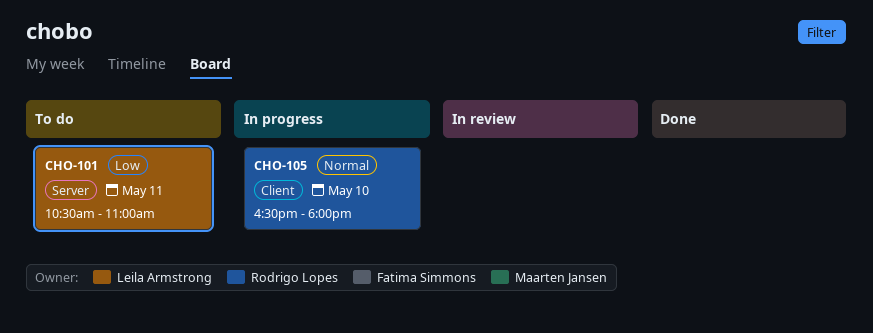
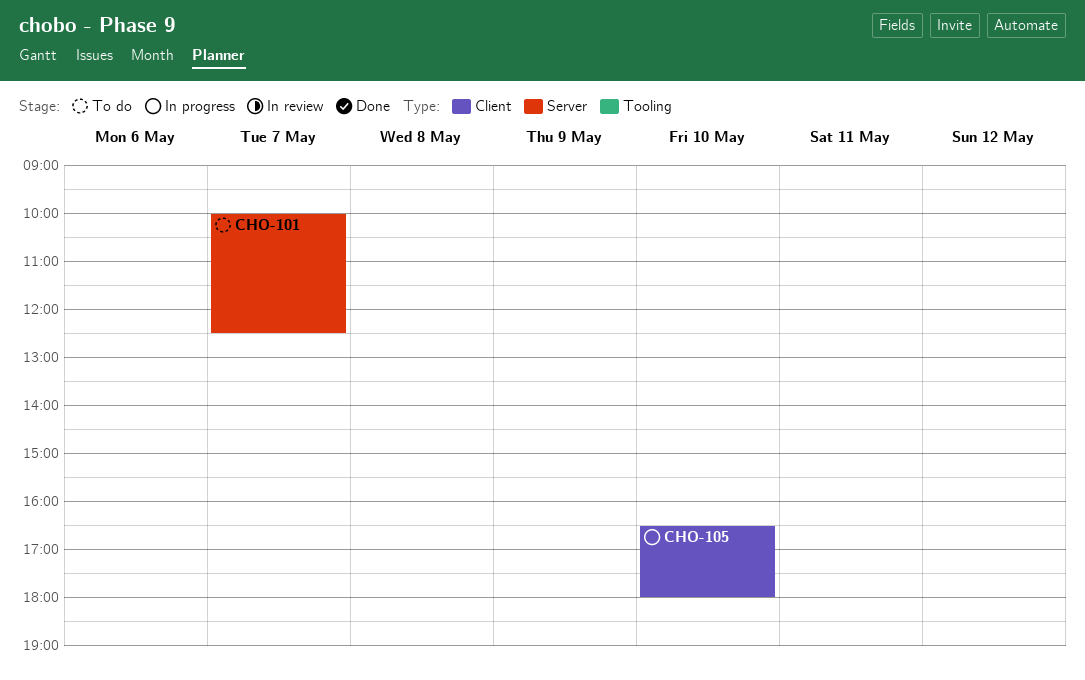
CHO-101, day: May 11 -> May 7
CHO-101, begins: 10:30 -> 10:00
CHO-101, ends: 11:00 -> 12:30

